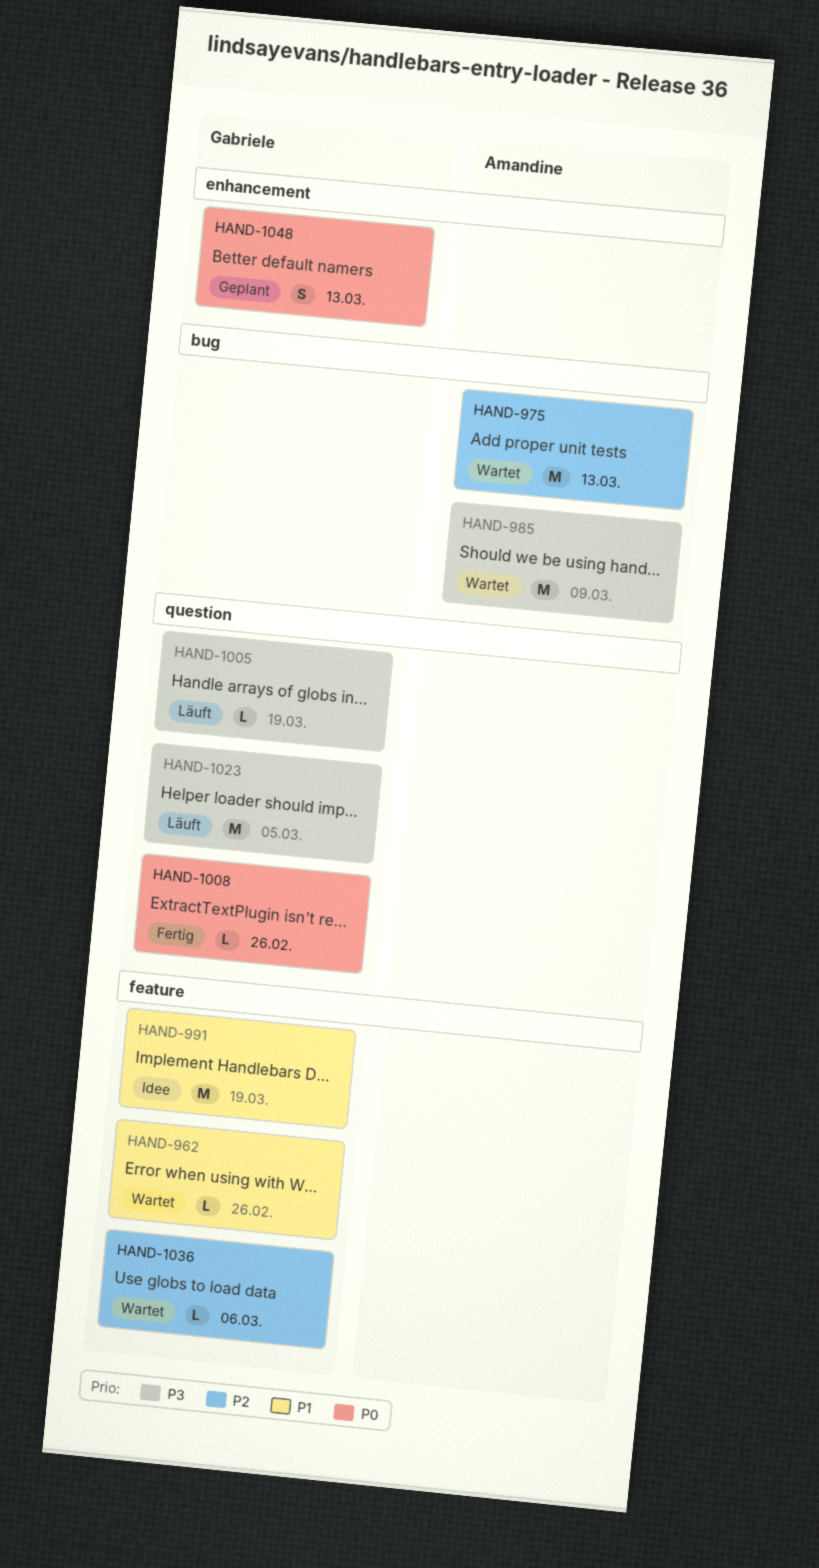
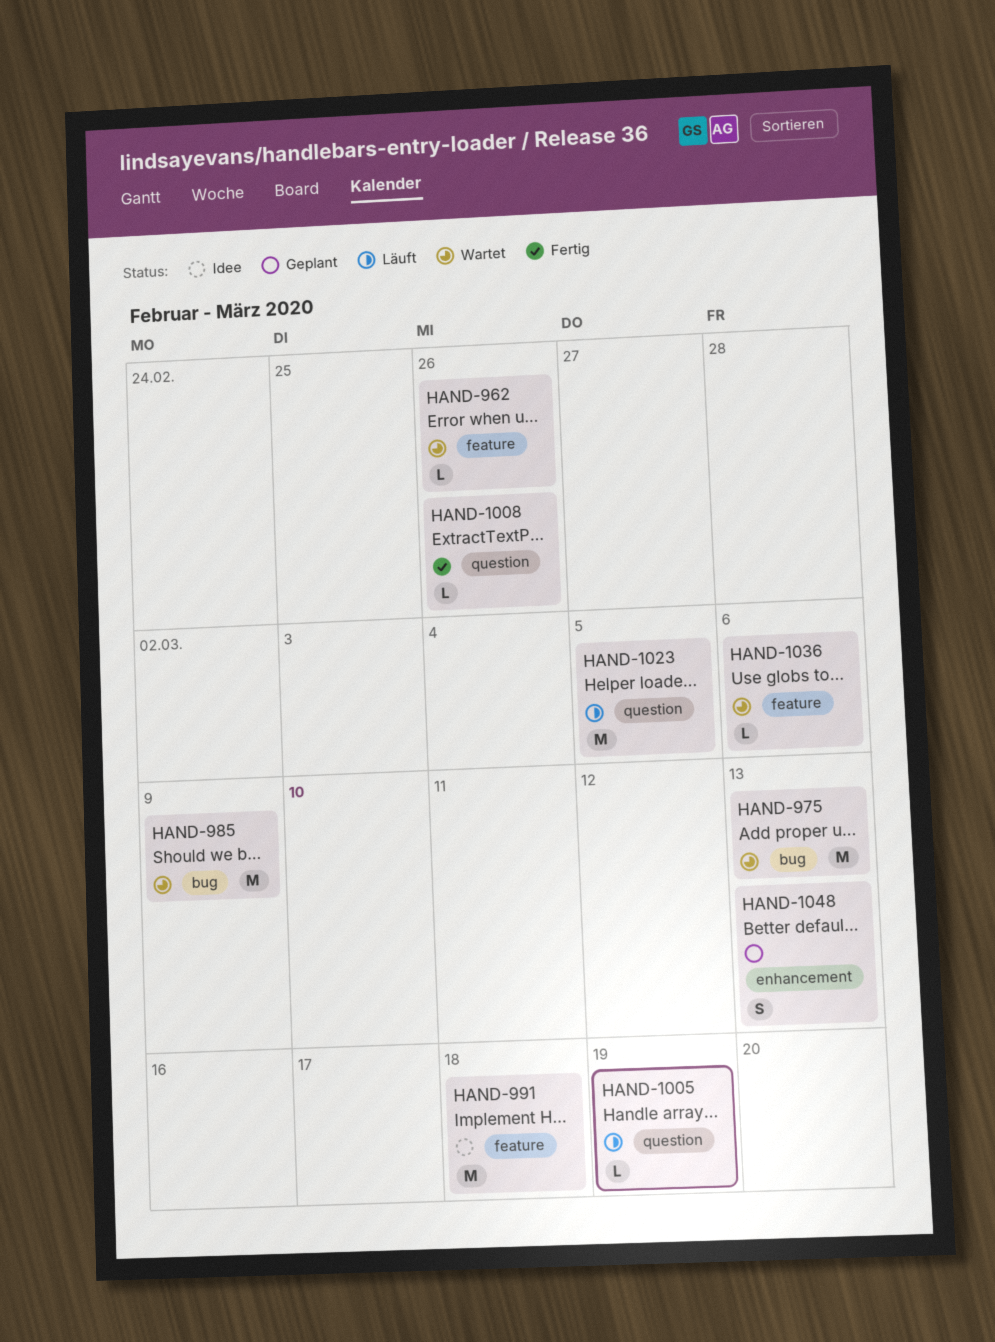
HAND-991, due: Mar 19 -> Mar 18

